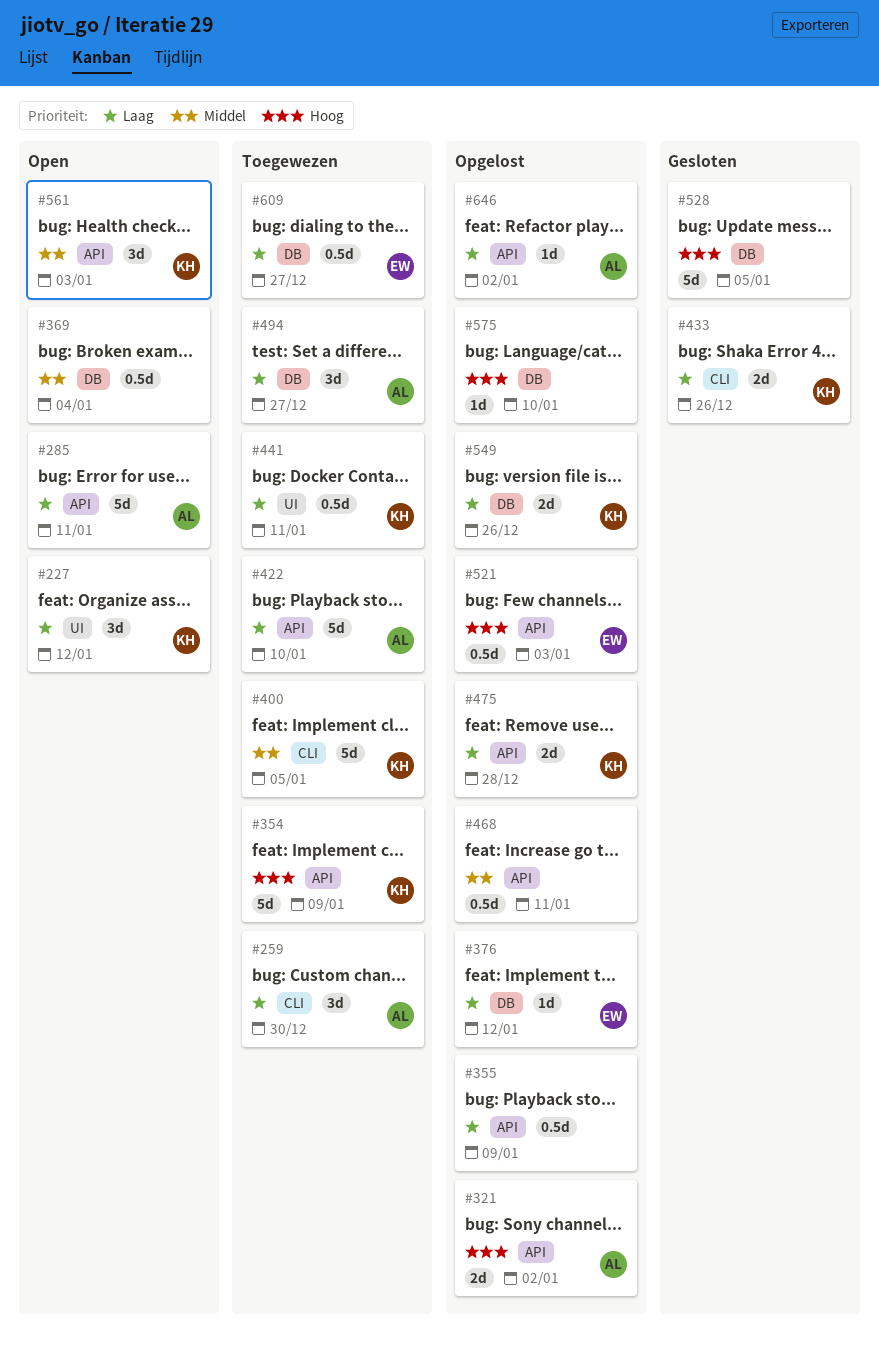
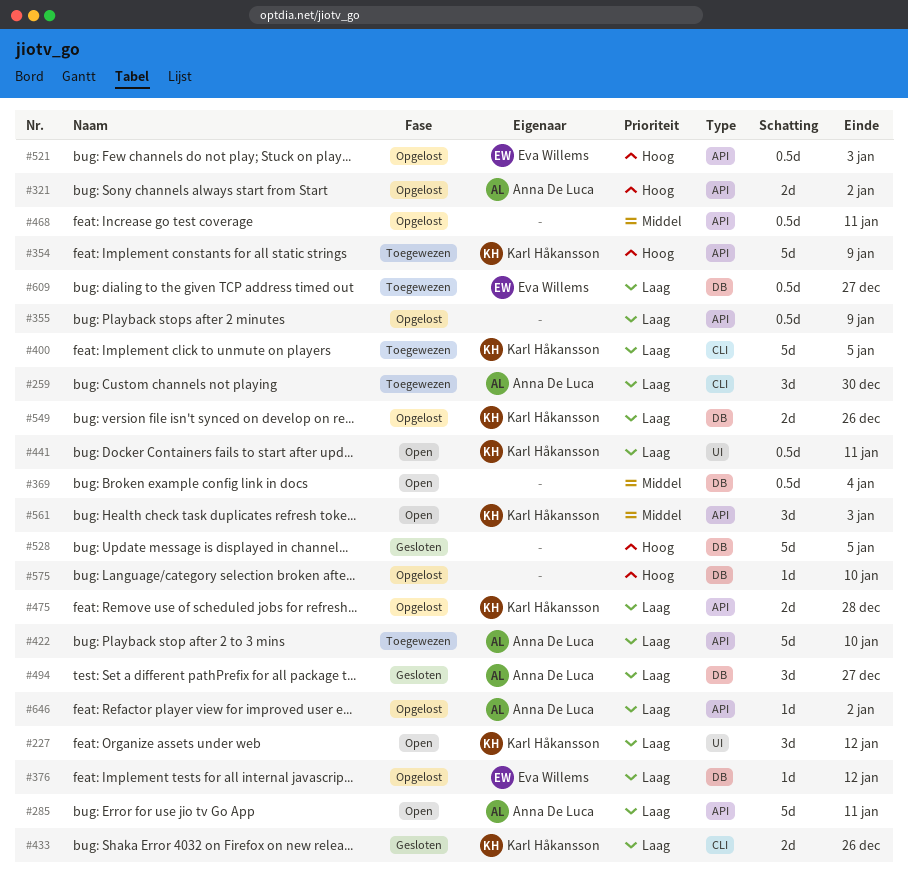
#400, priority: Middel -> Laag
#441, status: Toegewezen -> Open
#494, status: Toegewezen -> Gesloten

